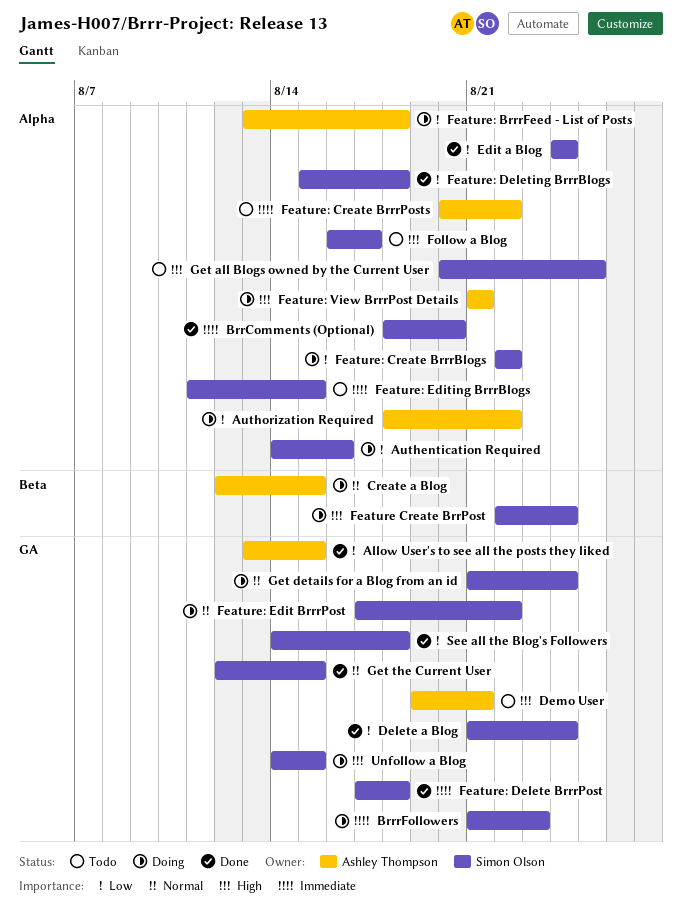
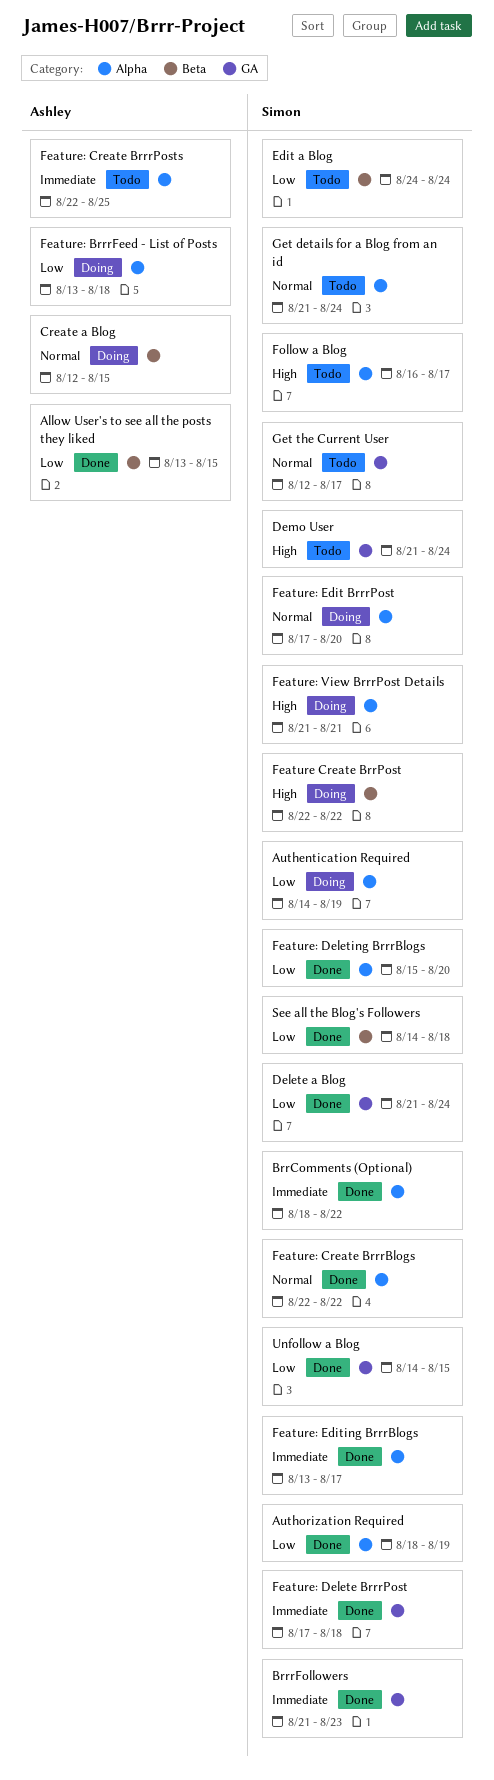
Allow User's to see all the posts they liked, label: GA -> Beta
Authentication Required, due: Aug 16 -> Aug 19
Authorization Required, status: Doing -> Done
Authorization Required, owner: Ashley Thompson -> Simon Olson
Authorization Required, due: Aug 22 -> Aug 19
BrrComments (Optional), due: Aug 20 -> Aug 22
BrrrFollowers, status: Doing -> Done
Demo User, owner: Ashley Thompson -> Simon Olson
Demo User, start: Aug 19 -> Aug 21
Demo User, due: Aug 21 -> Aug 24
Edit a Blog, status: Done -> Todo
Edit a Blog, label: Alpha -> Beta
Feature Create BrrPost, due: Aug 24 -> Aug 22
Feature: Create BrrrBlogs, status: Doing -> Done
Feature: Create BrrrBlogs, priority: Low -> Normal
Feature: Create BrrrPosts, start: Aug 20 -> Aug 22
Feature: Create BrrrPosts, due: Aug 22 -> Aug 25
Feature: Deleting BrrrBlogs, due: Aug 18 -> Aug 20
Feature: Edit BrrrPost, label: GA -> Alpha
Feature: Edit BrrrPost, due: Aug 22 -> Aug 20
Feature: Editing BrrrBlogs, status: Todo -> Done
Feature: Editing BrrrBlogs, start: Aug 11 -> Aug 13
Feature: Editing BrrrBlogs, due: Aug 15 -> Aug 17
Feature: View BrrrPost Details, owner: Ashley Thompson -> Simon Olson
Get all Blogs owned by the Current User: present -> none
Get details for a Blog from an id, status: Doing -> Todo
Get details for a Blog from an id, label: GA -> Alpha
Get the Current User, status: Done -> Todo
Get the Current User, due: Aug 15 -> Aug 17
See all the Blog's Followers, label: GA -> Beta
Unfollow a Blog, status: Doing -> Done
Unfollow a Blog, priority: High -> Low

